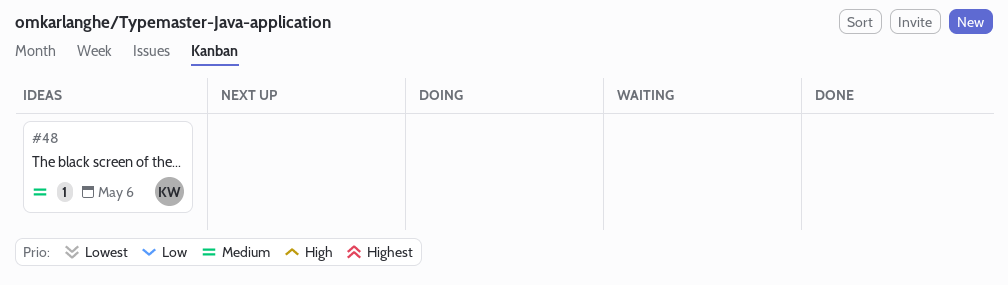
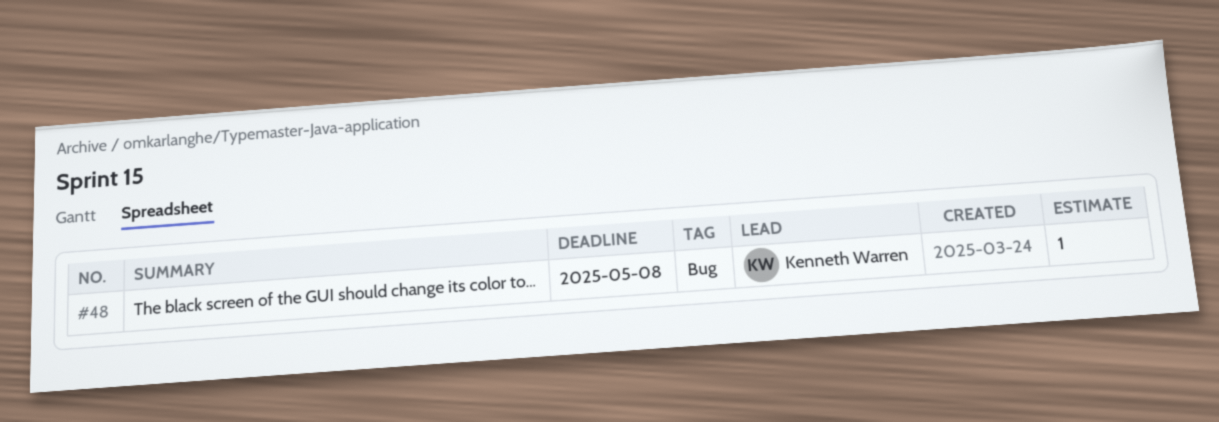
#48, due: May 6 -> May 8

